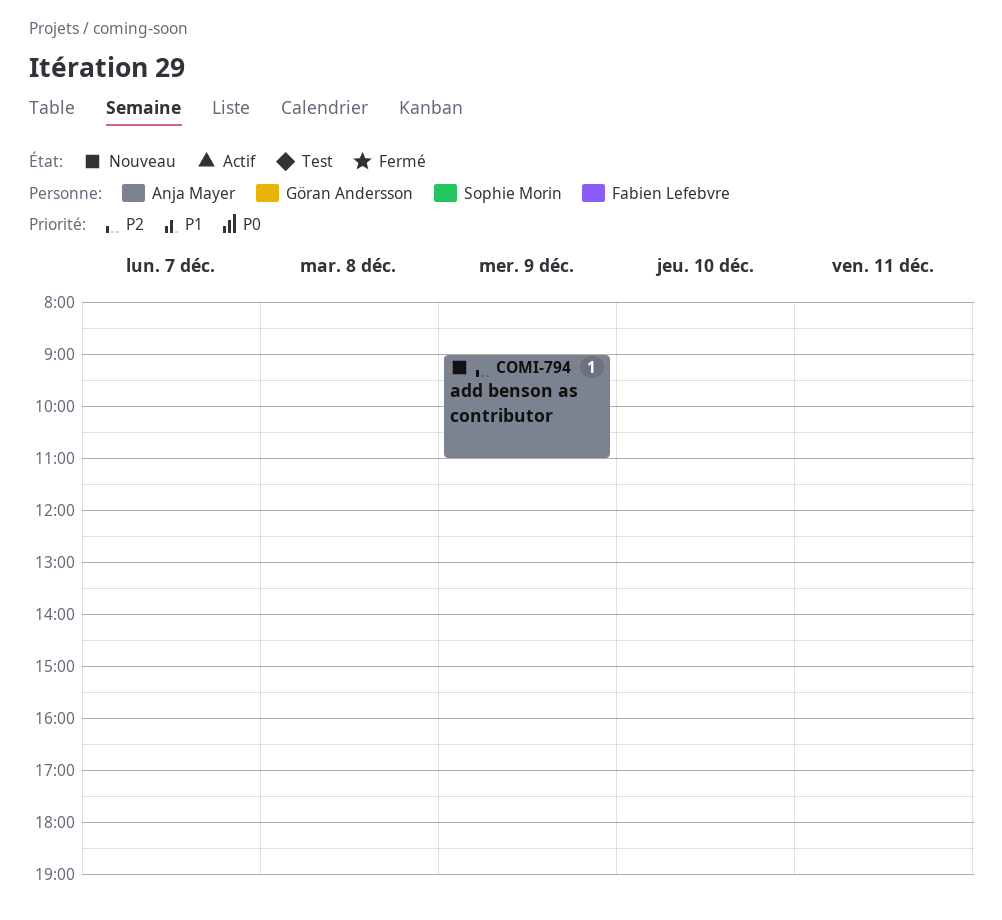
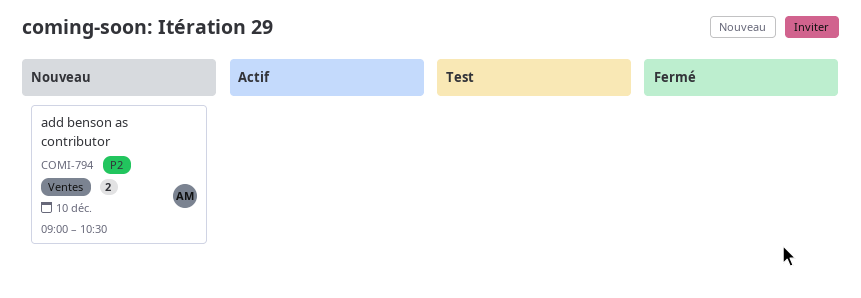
COMI-794, estimate: 1 -> 2
COMI-794, day: Dec 9 -> Dec 10
COMI-794, ends: 11:00 -> 10:30

